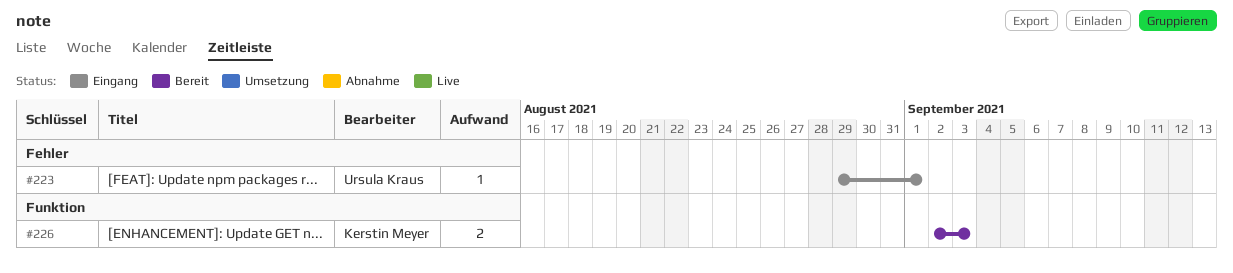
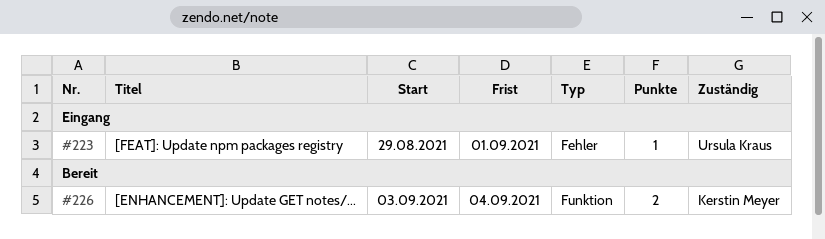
#226, start: Sep 2 -> Sep 3
#226, due: Sep 3 -> Sep 4

